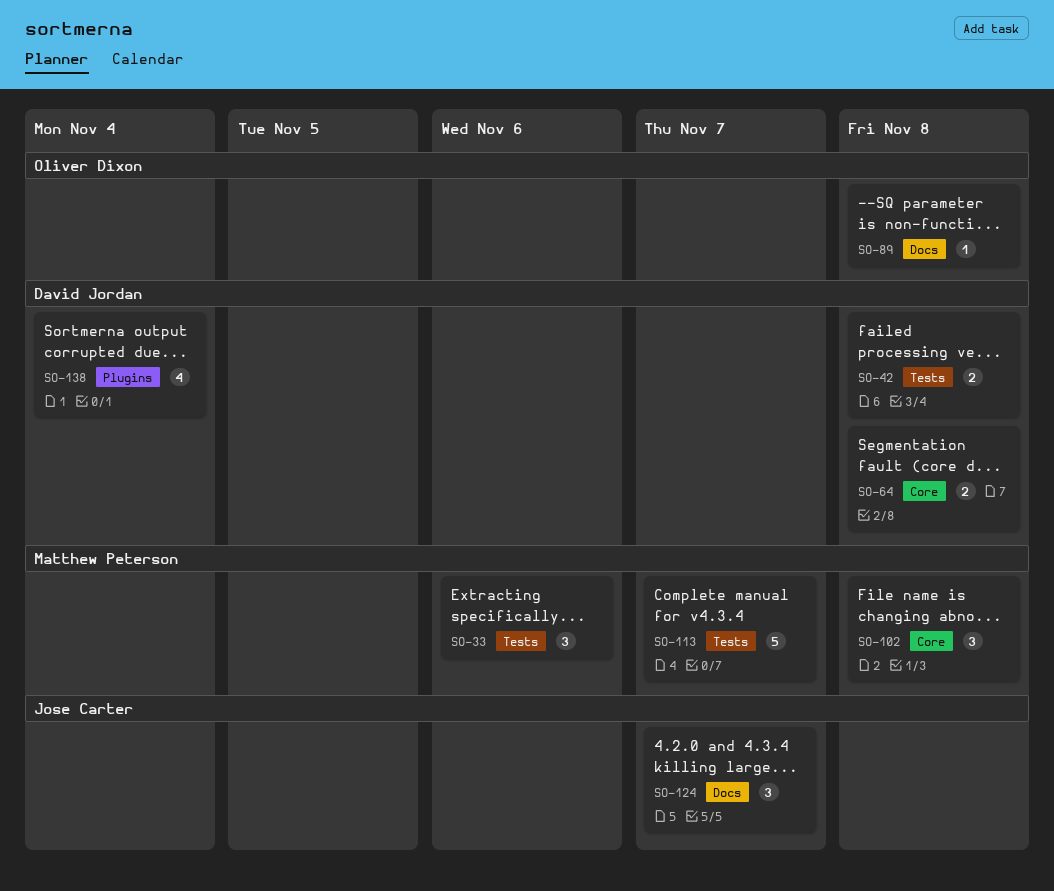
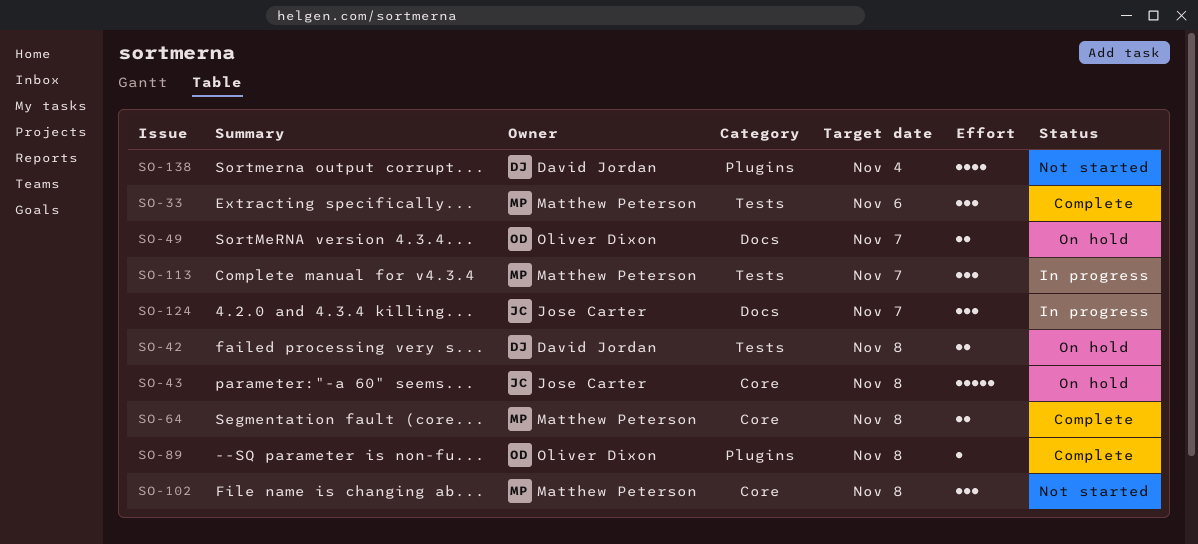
SO-43: none -> present
SO-49: none -> present
SO-64, owner: David Jordan -> Matthew Peterson
SO-89, label: Docs -> Plugins
SO-113, estimate: 5 -> 3

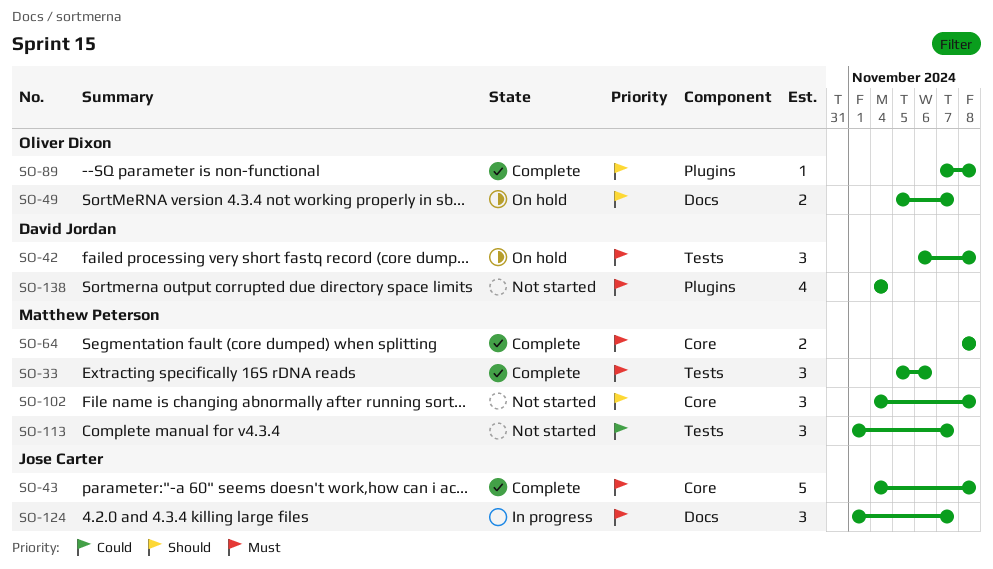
SO-42, estimate: 2 -> 3
SO-43, status: On hold -> Complete
SO-113, status: In progress -> Not started

